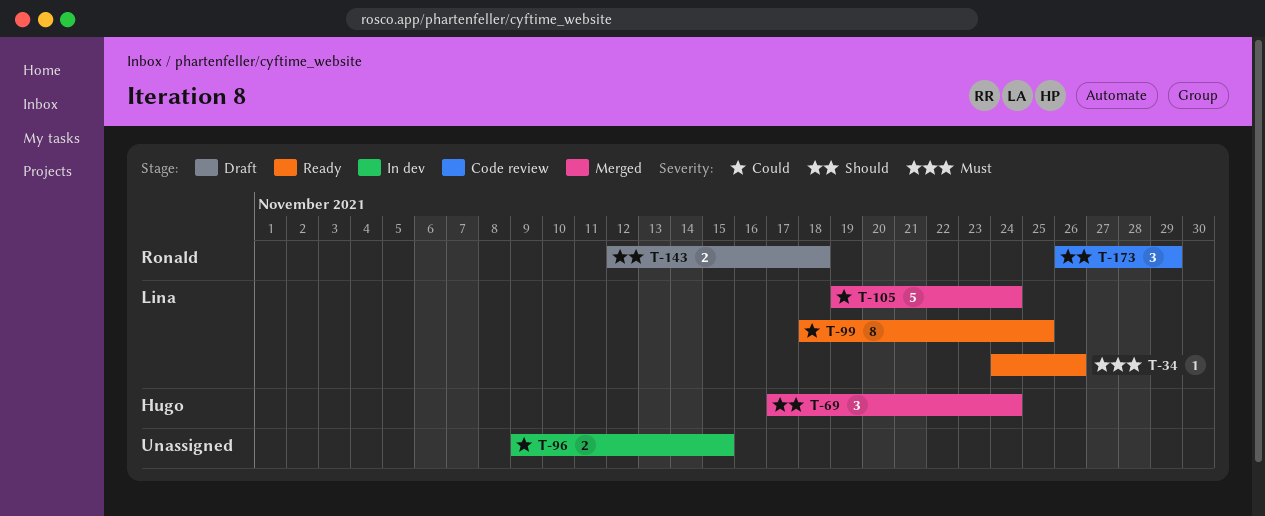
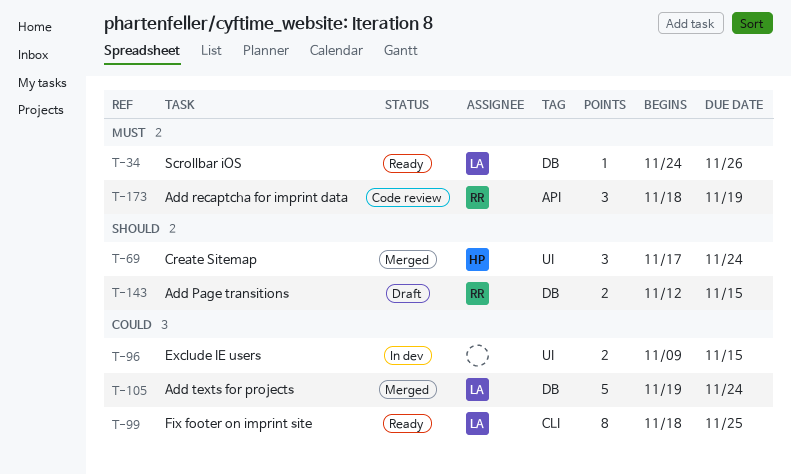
T-143, due: Nov 18 -> Nov 15
T-173, priority: Should -> Must
T-173, start: Nov 26 -> Nov 18
T-173, due: Nov 29 -> Nov 19

